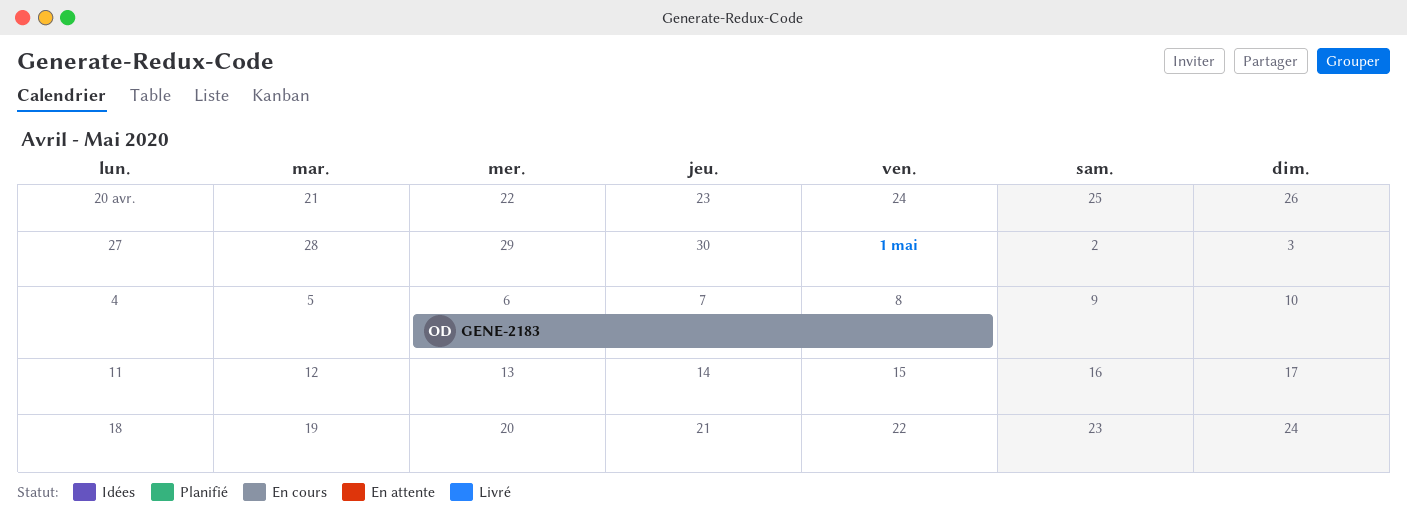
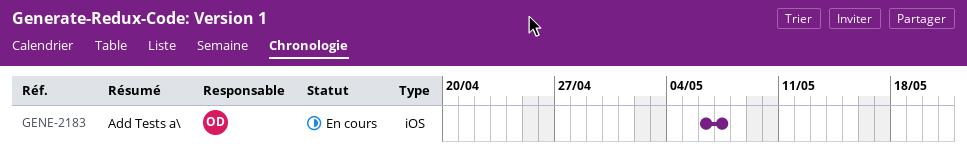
GENE-2183, due: May 8 -> May 7

